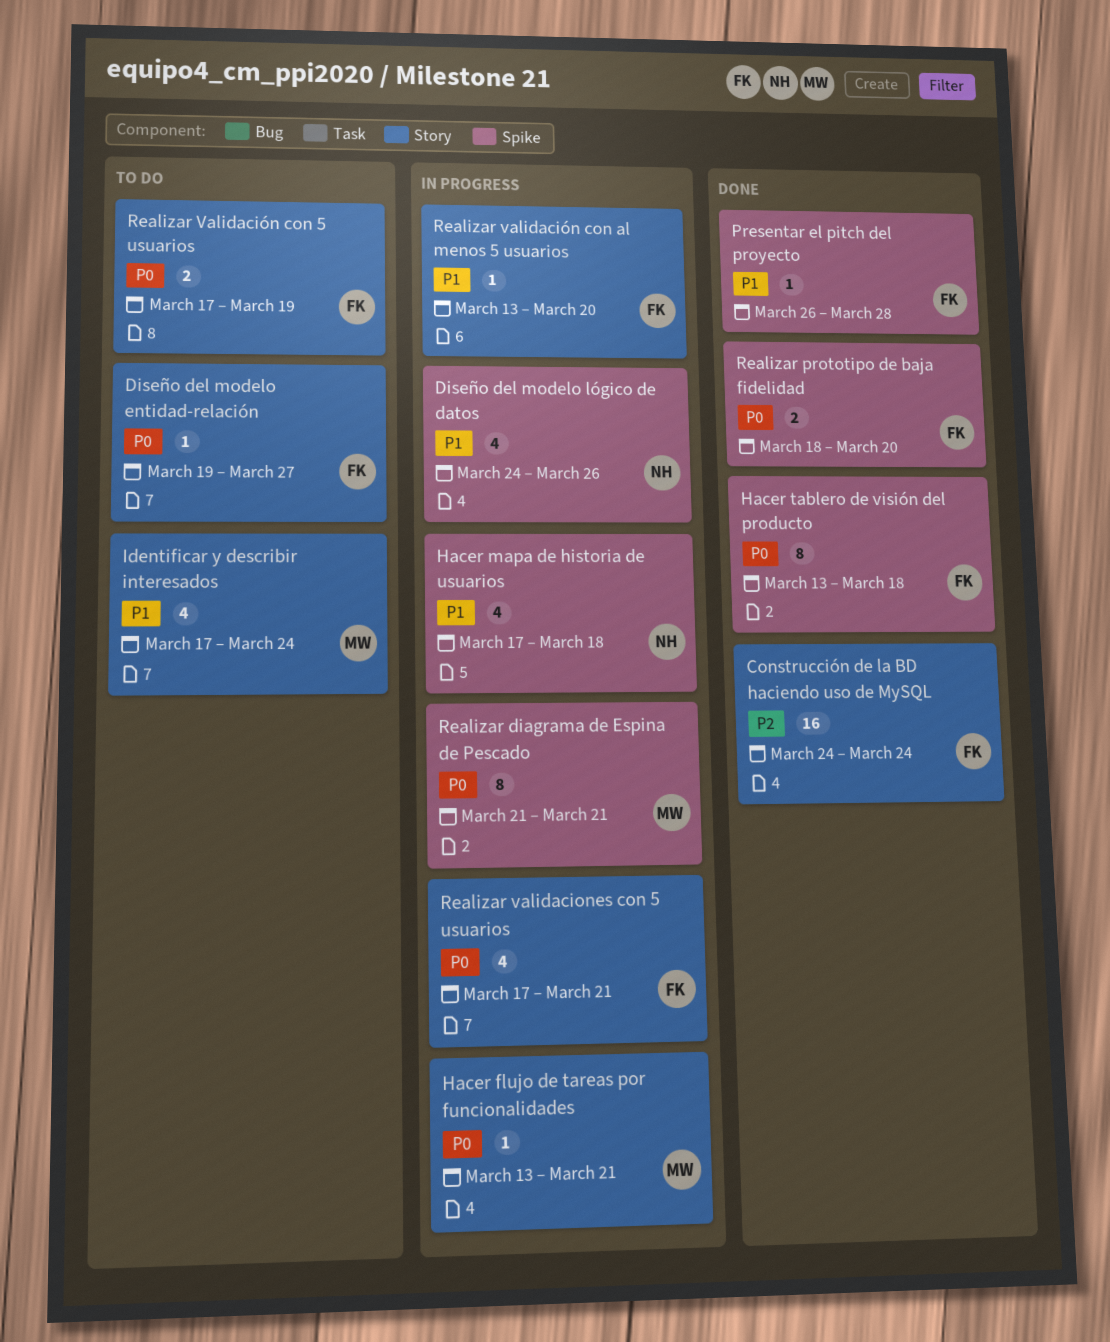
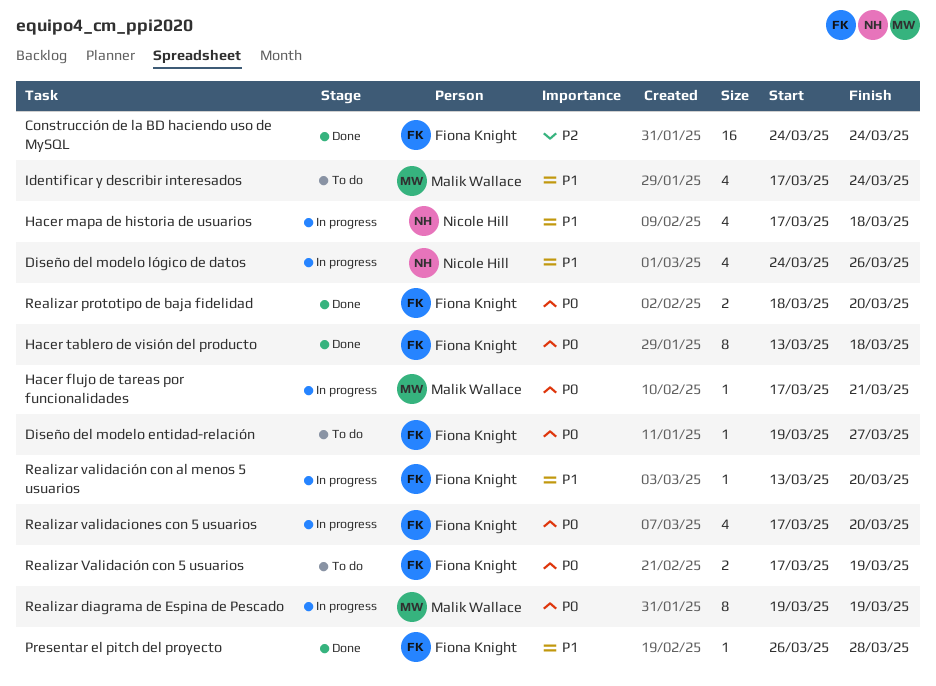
Hacer flujo de tareas por funcionalidades, start: Mar 13 -> Mar 17
Realizar diagrama de Espina de Pescado, start: Mar 21 -> Mar 19
Realizar diagrama de Espina de Pescado, due: Mar 21 -> Mar 19
Realizar validaciones con 5 usuarios, due: Mar 21 -> Mar 20

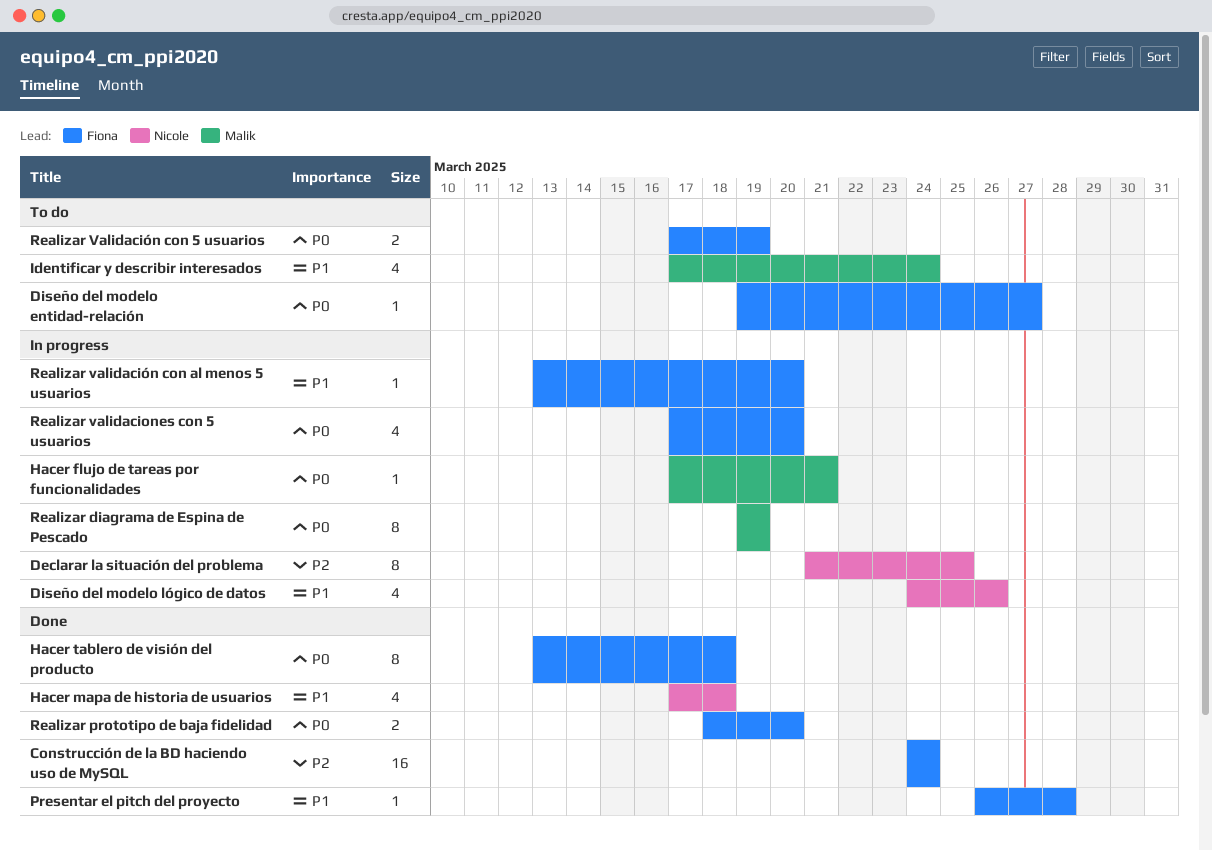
Declarar la situación del problema: none -> present
Hacer mapa de historia de usuarios, status: In progress -> Done

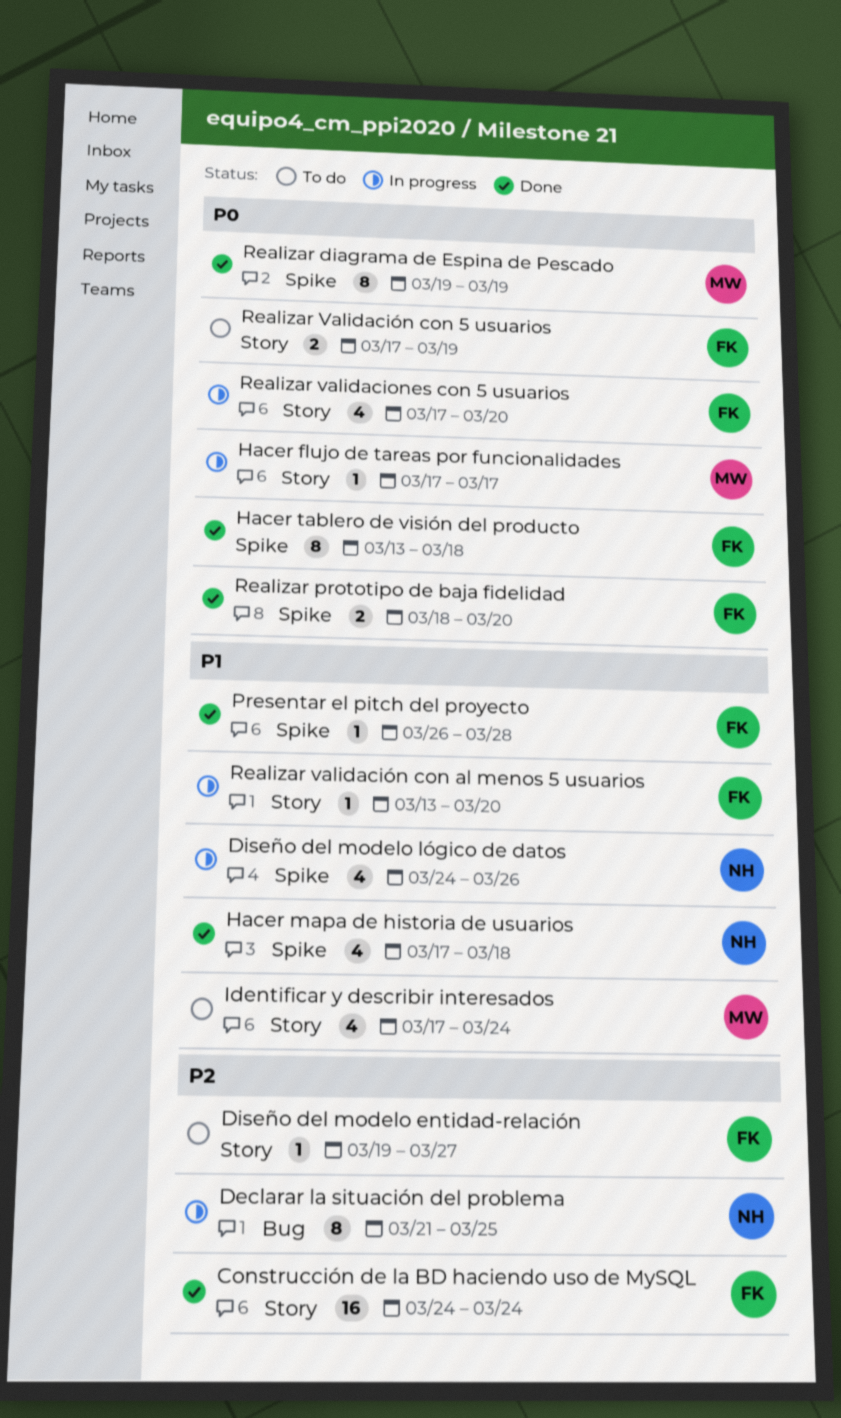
Diseño del modelo entidad-relación, priority: P0 -> P2
Hacer flujo de tareas por funcionalidades, due: Mar 21 -> Mar 17
Realizar diagrama de Espina de Pescado, status: In progress -> Done

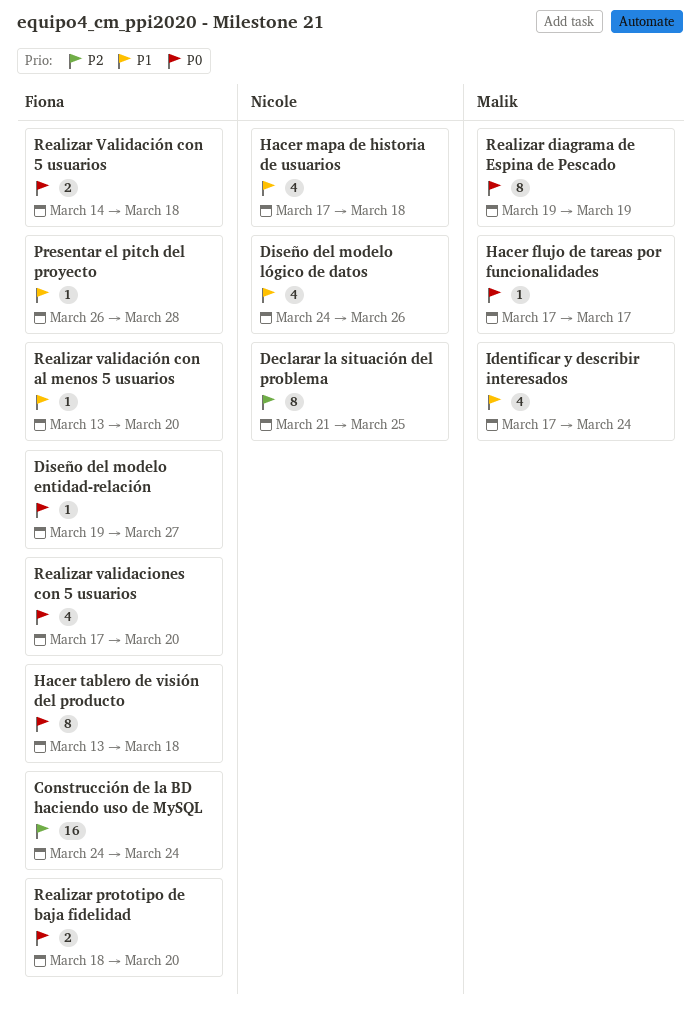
Diseño del modelo entidad-relación, priority: P2 -> P0
Realizar Validación con 5 usuarios, start: Mar 17 -> Mar 14
Realizar Validación con 5 usuarios, due: Mar 19 -> Mar 18

